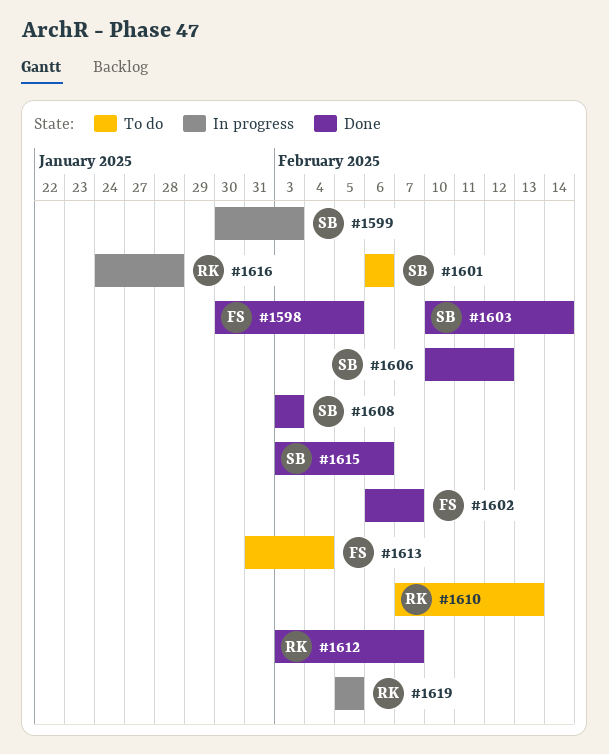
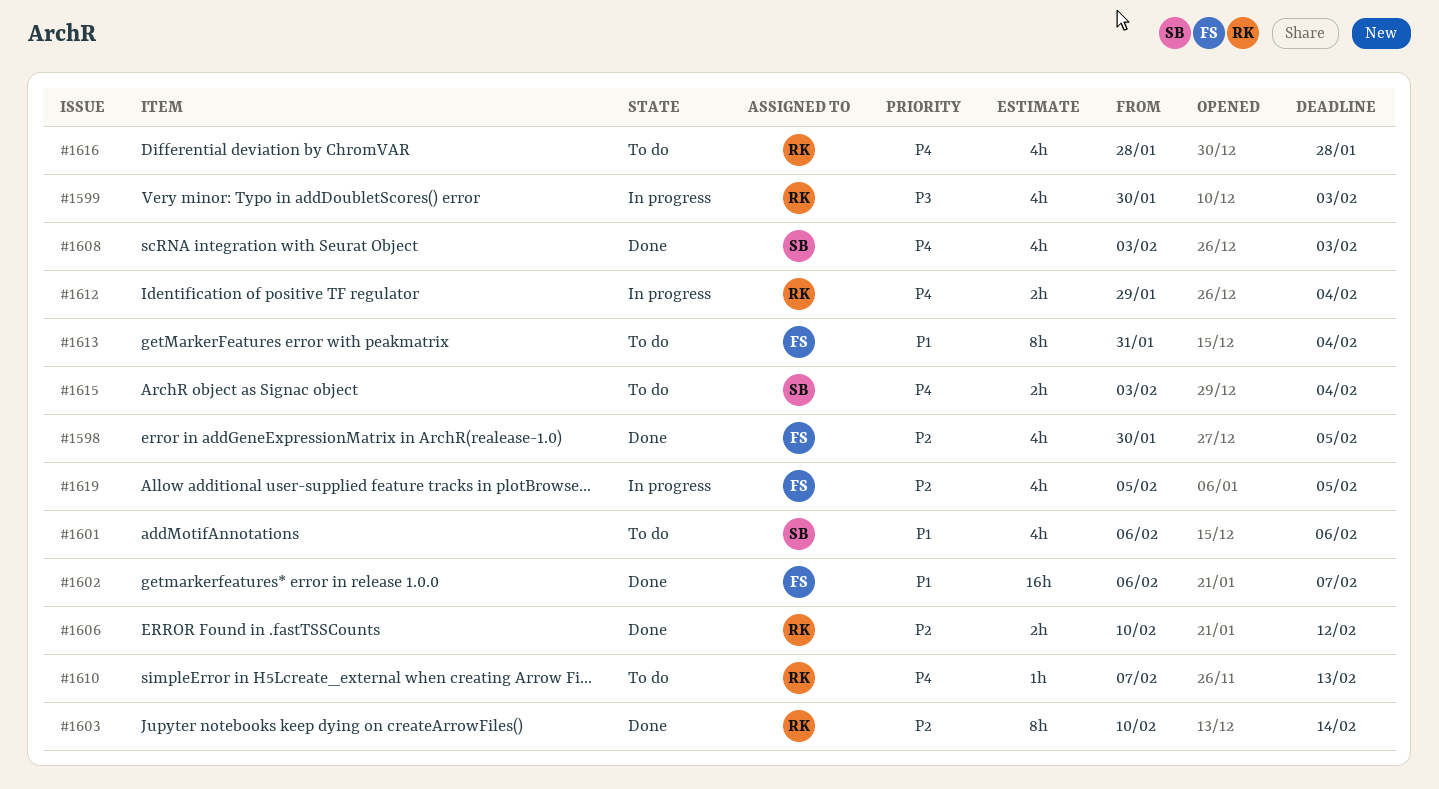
#1599, owner: SB -> RK
#1603, owner: SB -> RK
#1606, owner: SB -> RK
#1612, status: Done -> In progress
#1612, start: Feb 3 -> Jan 29
#1612, due: Feb 7 -> Feb 4
#1615, status: Done -> To do
#1615, due: Feb 6 -> Feb 4
#1616, status: In progress -> To do
#1616, start: Jan 24 -> Jan 28
#1619, owner: RK -> FS

